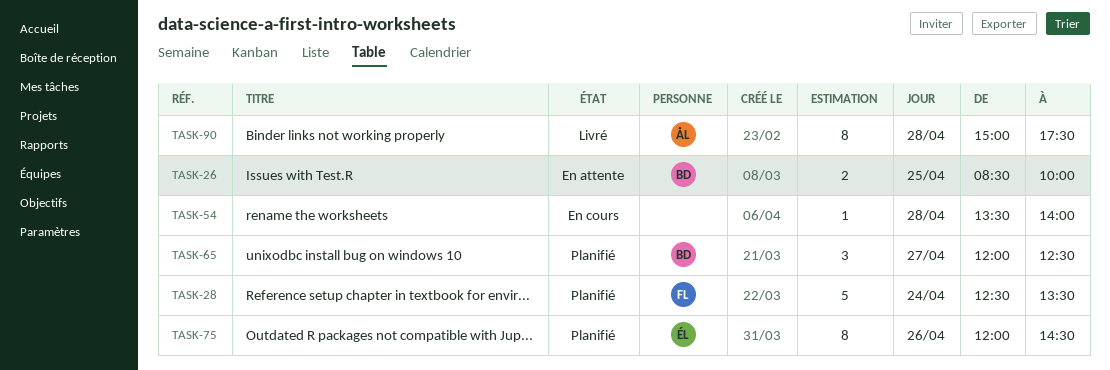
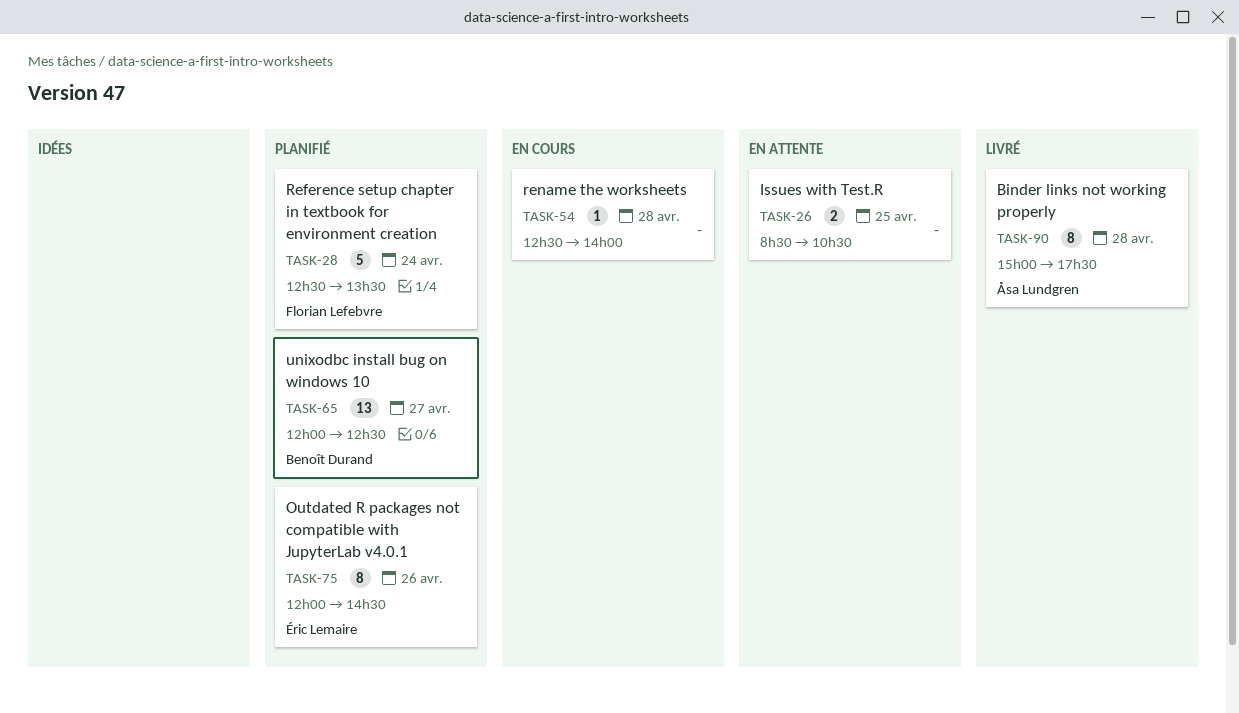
TASK-26, owner: Benoît Durand -> none
TASK-26, ends: 10:00 -> 10:30
TASK-54, begins: 13:30 -> 12:30
TASK-65, estimate: 3 -> 13

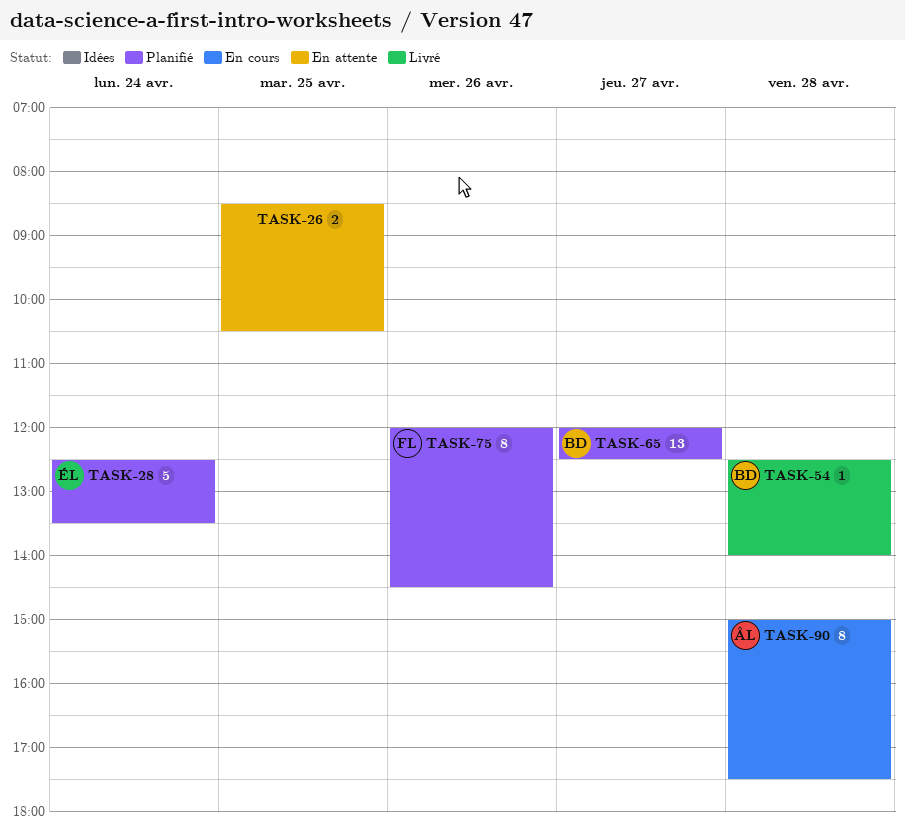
TASK-28, owner: Florian Lefebvre -> Éric Lemaire
TASK-54, status: En cours -> Livré
TASK-54, owner: none -> Benoît Durand
TASK-75, owner: Éric Lemaire -> Florian Lefebvre
TASK-90, status: Livré -> En cours

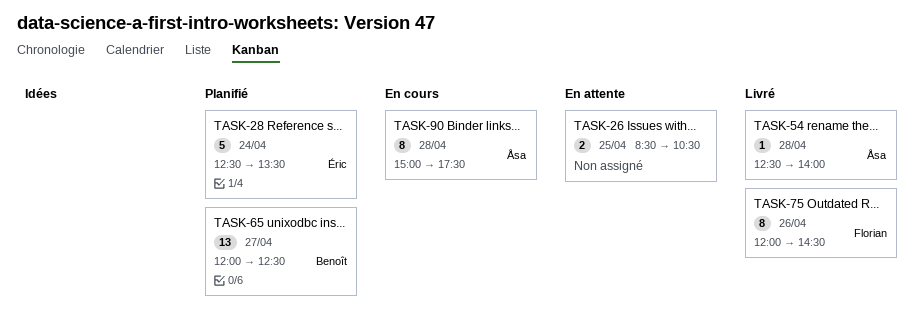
TASK-54, owner: Benoît -> Åsa
TASK-75, status: Planifié -> Livré

